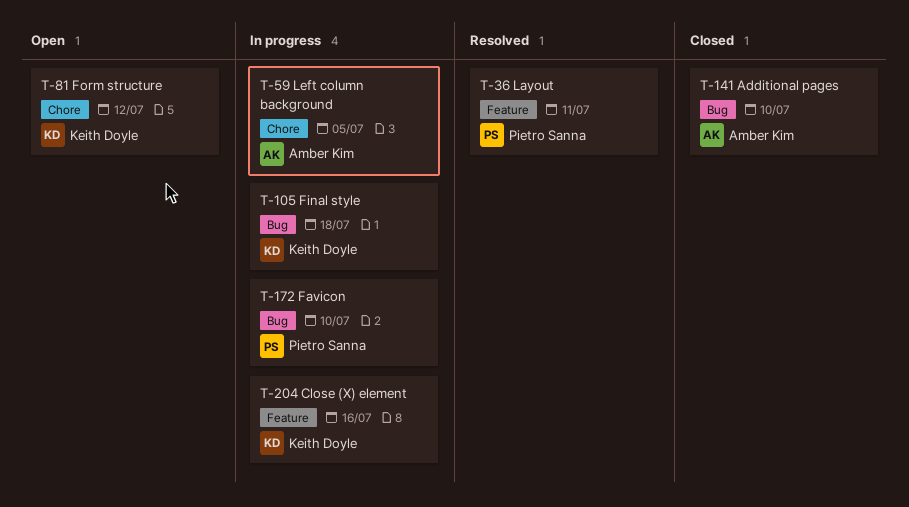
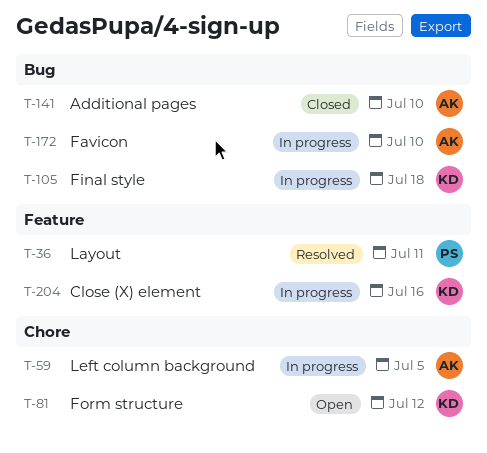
T-172, owner: Pietro Sanna -> Amber Kim

